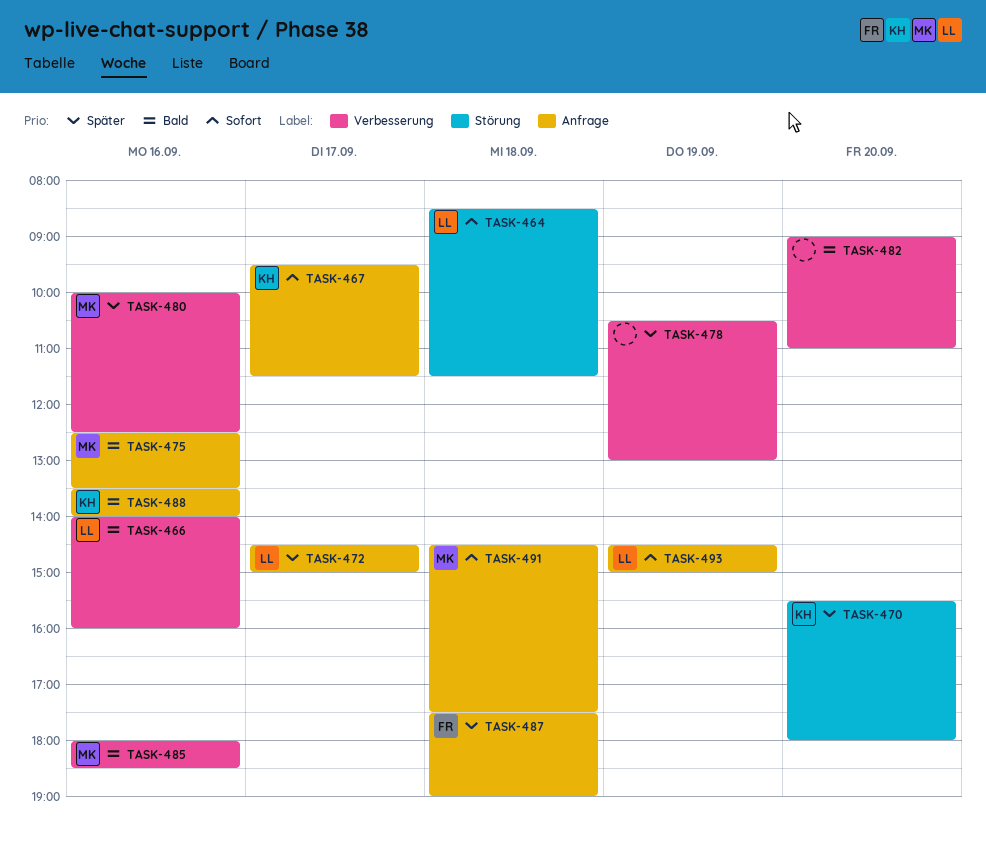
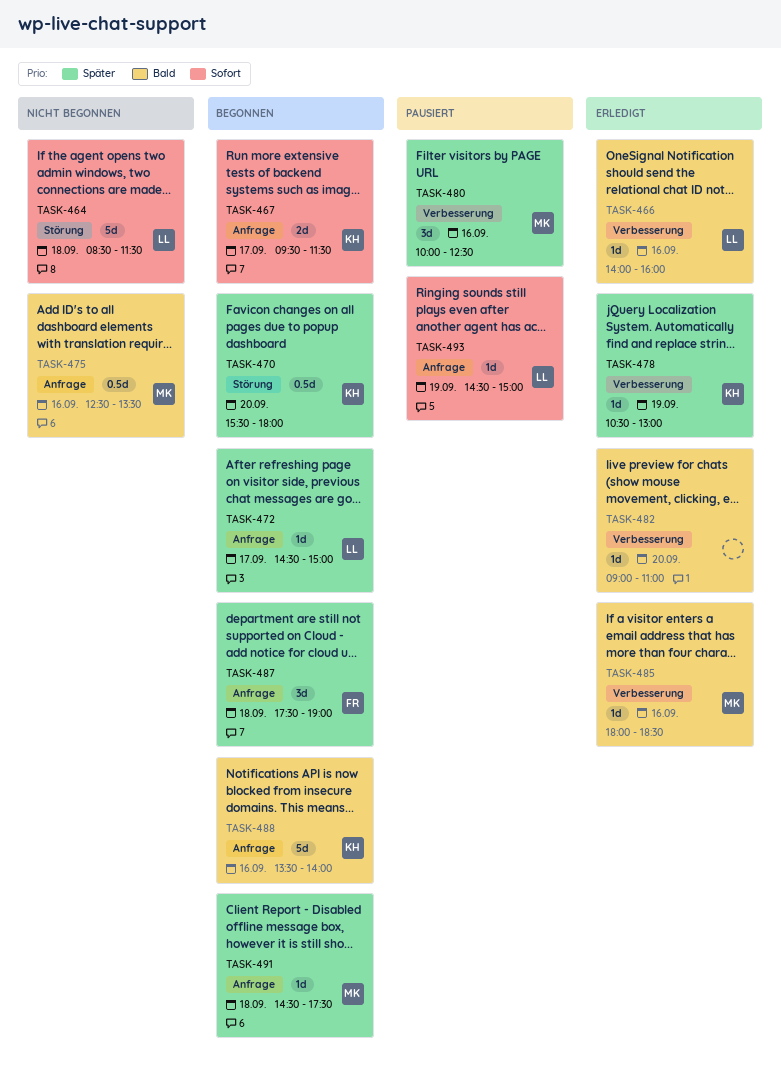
TASK-478, owner: none -> KH
TASK-491, priority: Sofort -> Später

